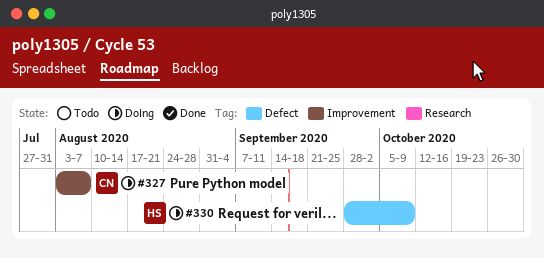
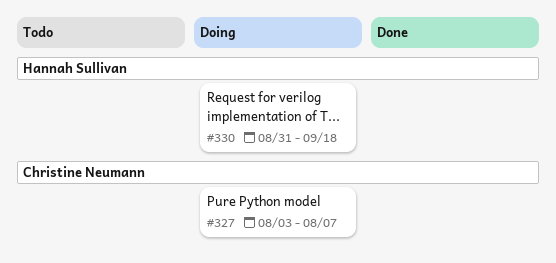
#330, start: Sep 28 -> Aug 31
#330, due: Oct 9 -> Sep 18

